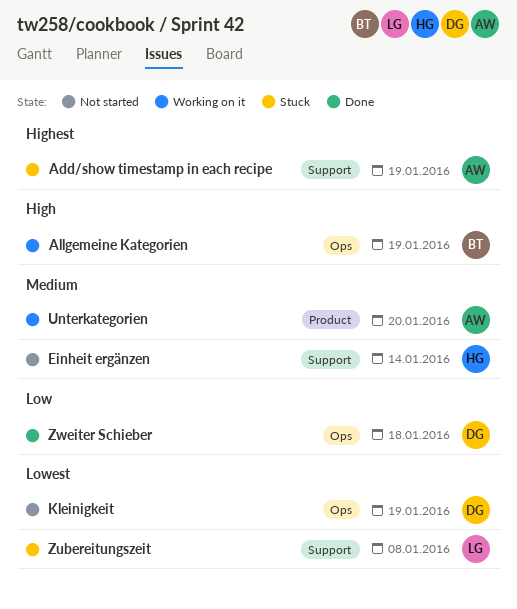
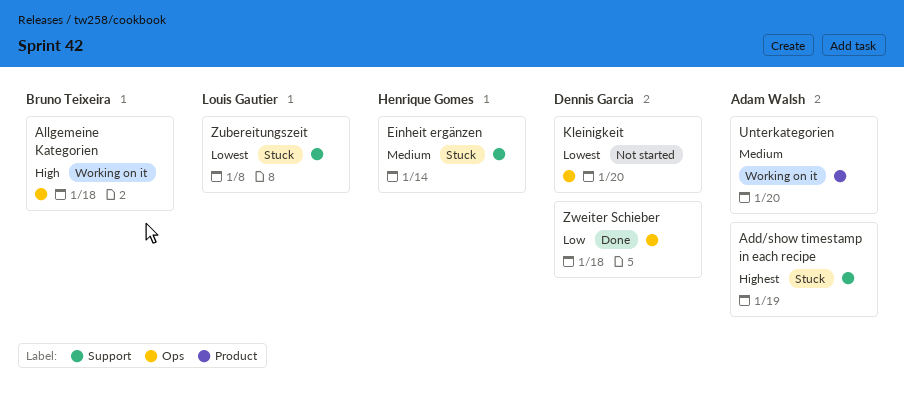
Allgemeine Kategorien, due: Jan 19 -> Jan 18
Einheit ergänzen, status: Not started -> Stuck
Kleinigkeit, due: Jan 19 -> Jan 20

